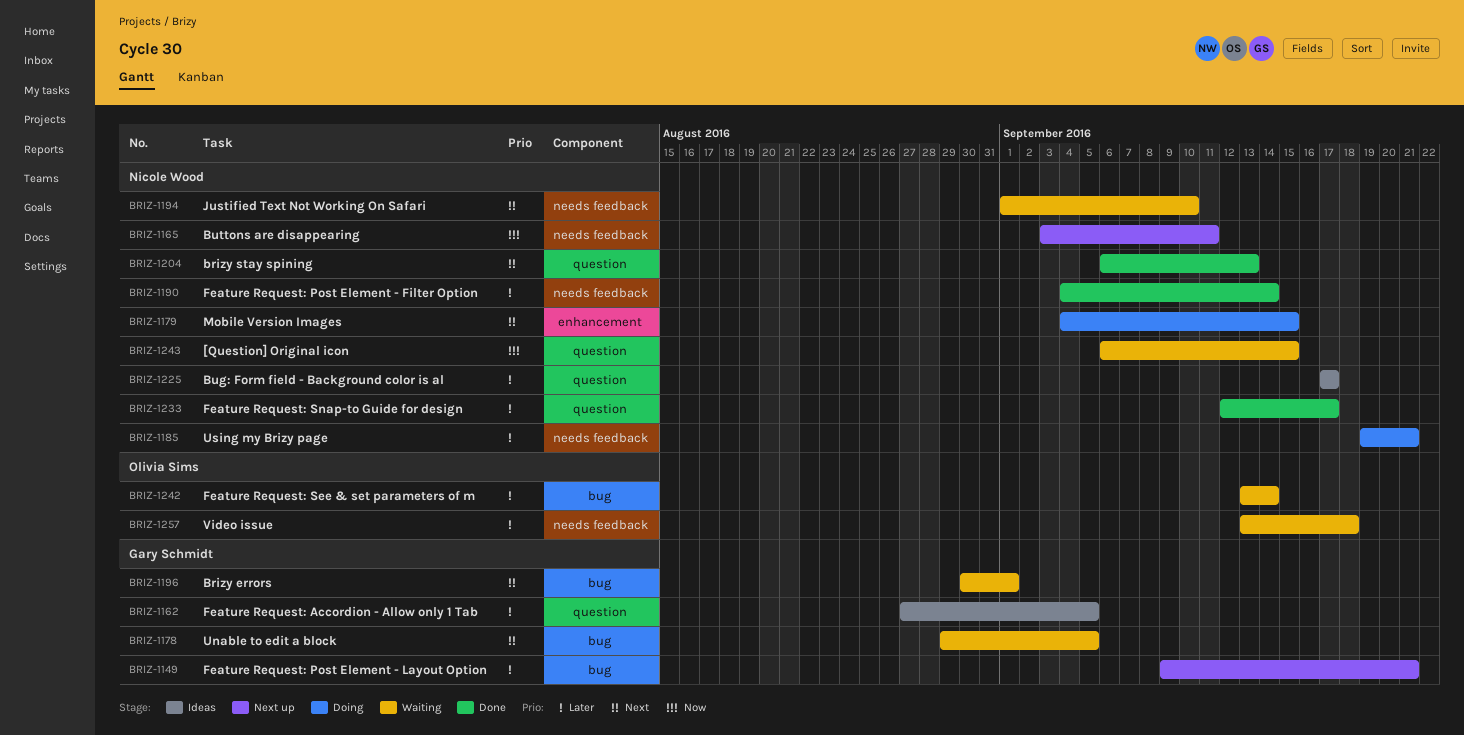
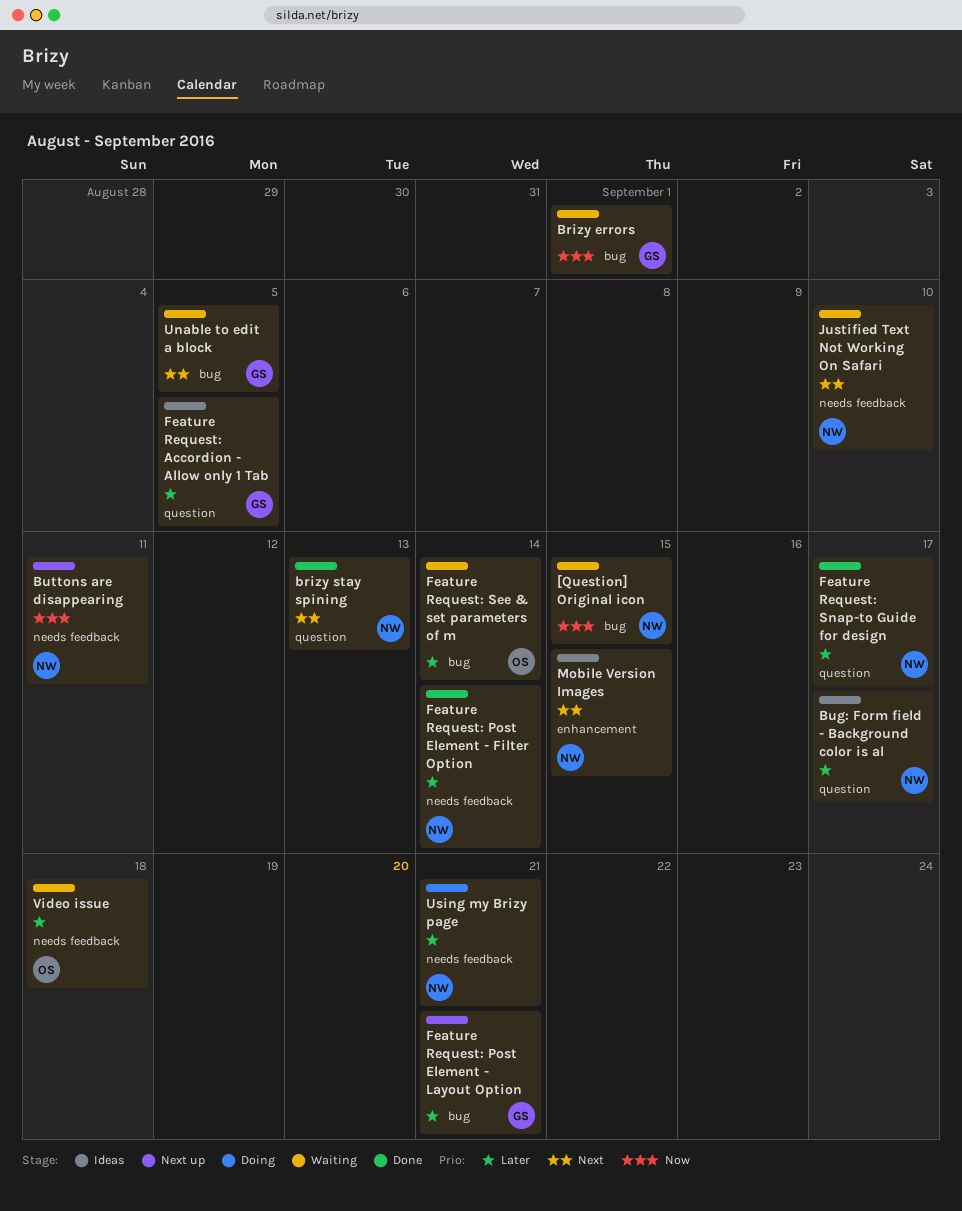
[Question] Original icon, label: question -> bug
Brizy errors, priority: Next -> Now
Mobile Version Images, status: Doing -> Ideas

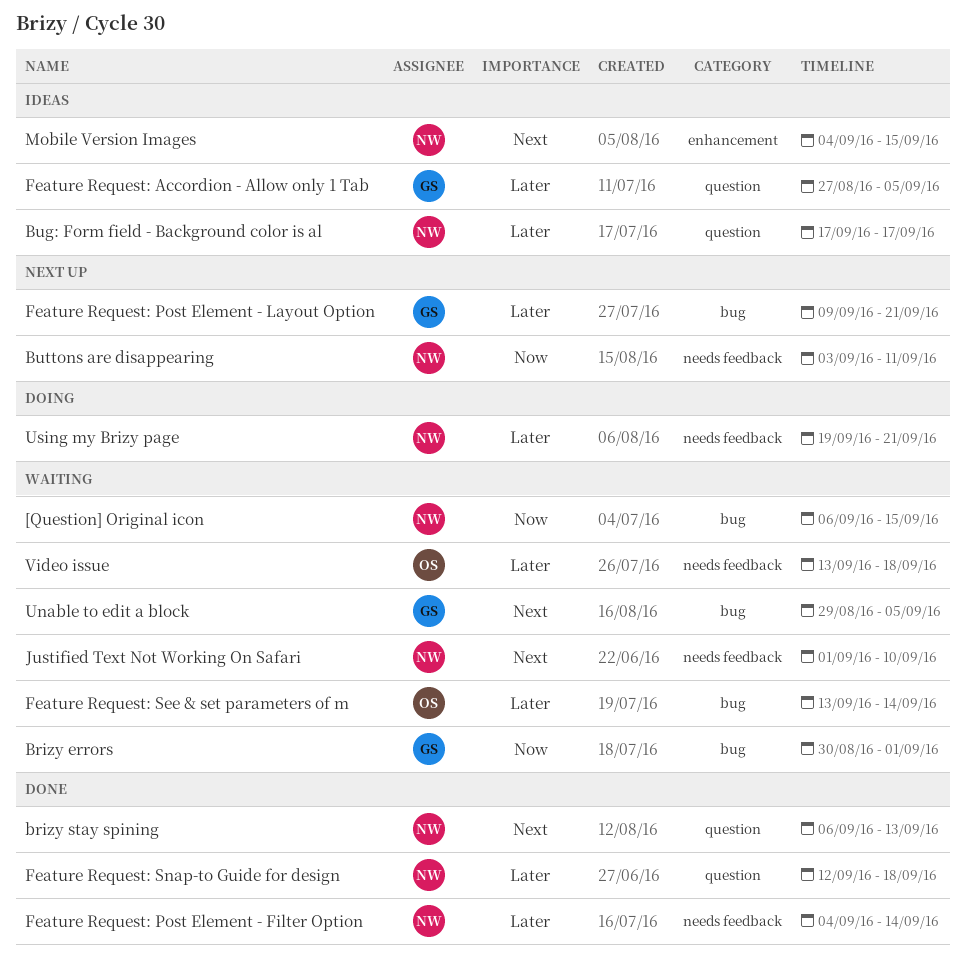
Feature Request: Snap-to Guide for design, due: Sep 17 -> Sep 18

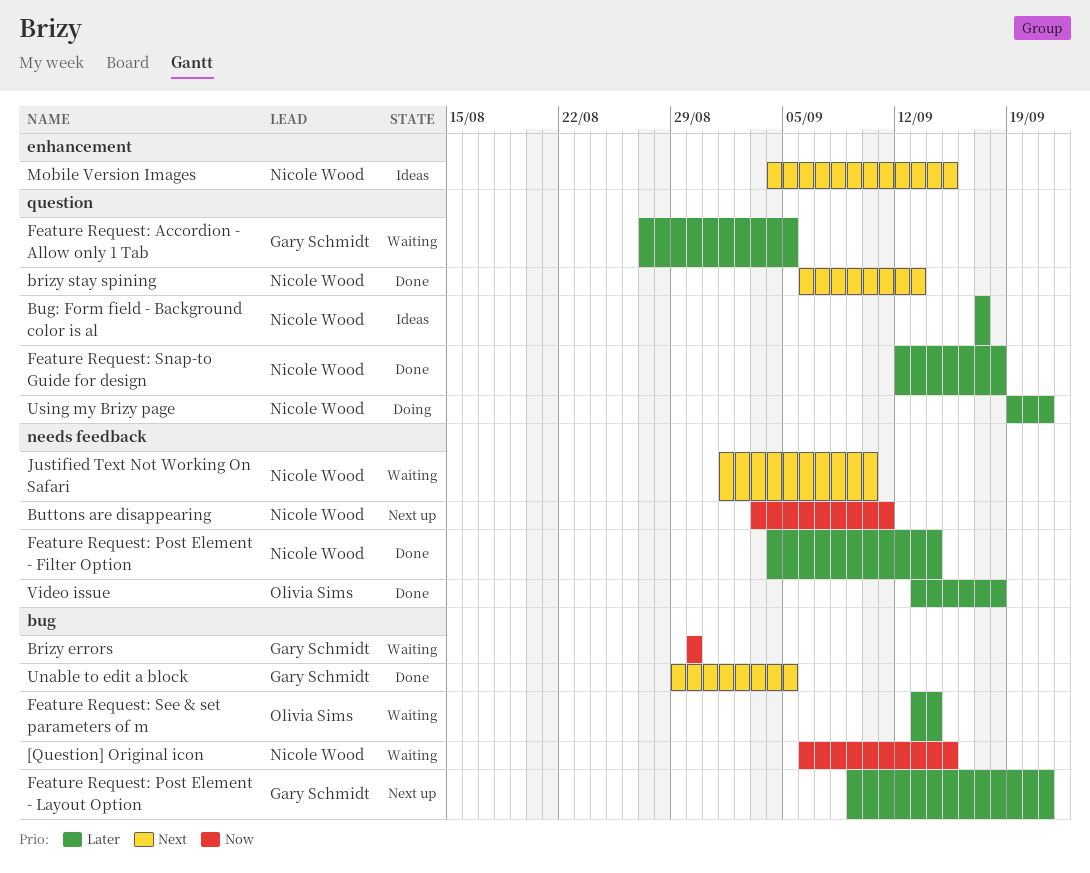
Brizy errors, due: Sep 1 -> Aug 30
Feature Request: Accordion - Allow only 1 Tab, status: Ideas -> Waiting
Unable to edit a block, status: Waiting -> Done
Using my Brizy page, label: needs feedback -> question
Video issue, status: Waiting -> Done

